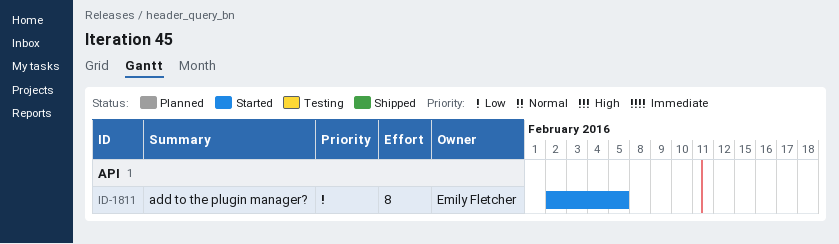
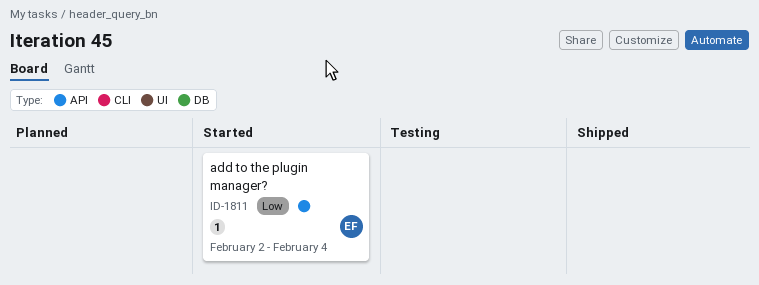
ID-1811, estimate: 8 -> 1
ID-1811, due: Feb 5 -> Feb 4

